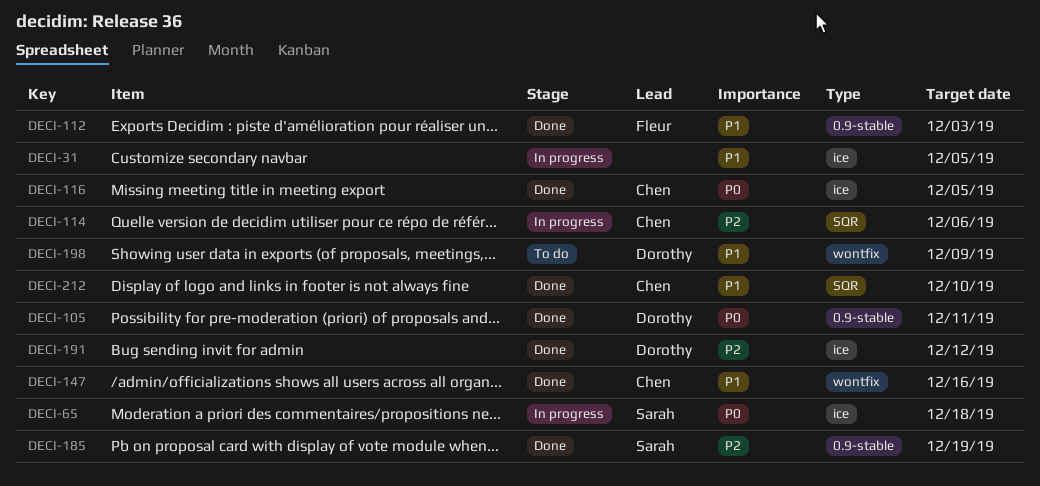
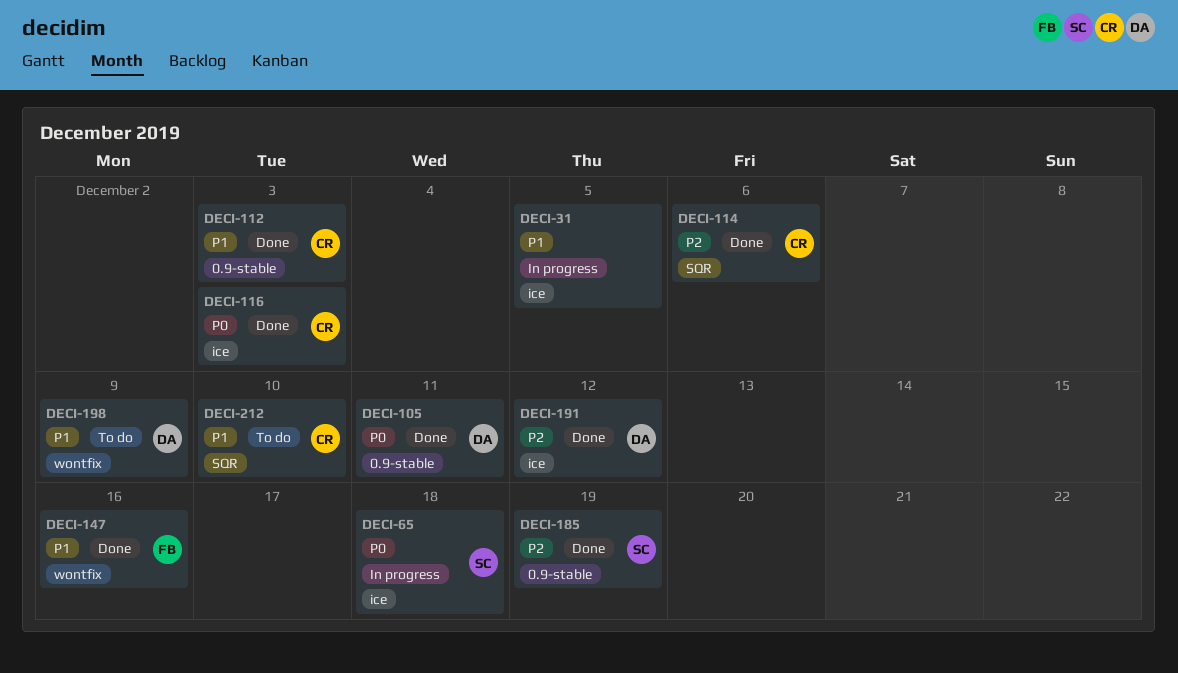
DECI-112, owner: Fleur -> Chen
DECI-114, status: In progress -> Done
DECI-116, due: Dec 5 -> Dec 3
DECI-147, owner: Chen -> Fleur
DECI-212, status: Done -> To do

